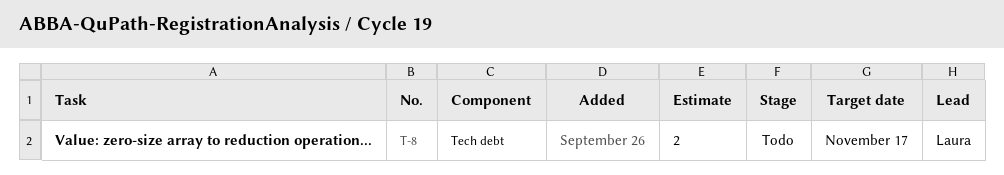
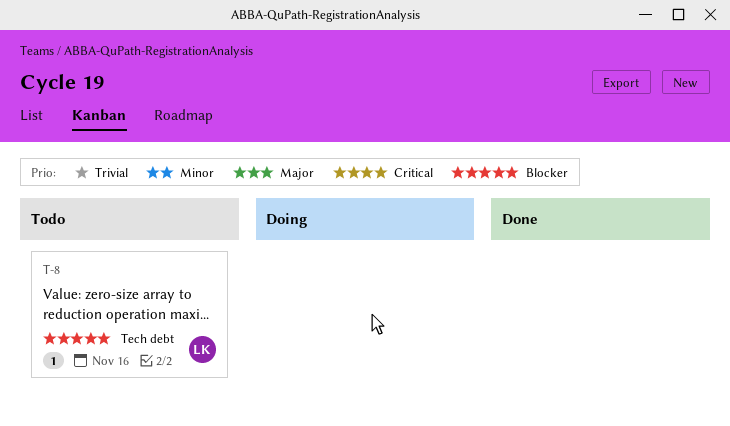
T-8, estimate: 2 -> 1
T-8, due: Nov 17 -> Nov 16

